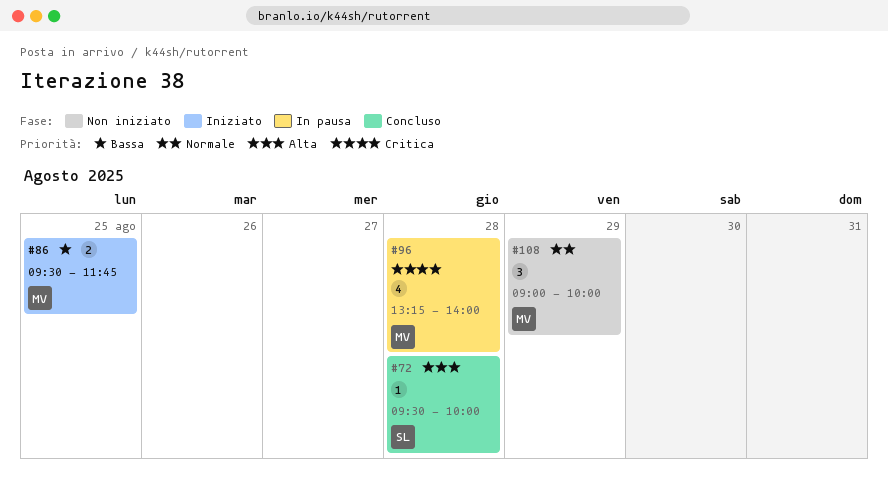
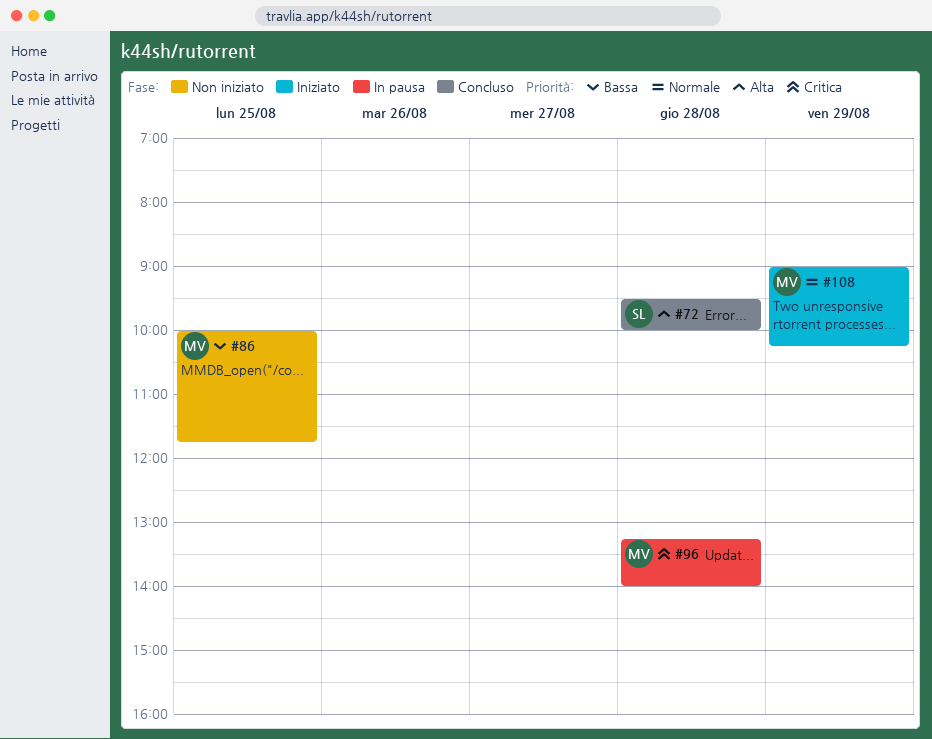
#86, status: Iniziato -> Non iniziato
#86, begins: 09:30 -> 10:00
#108, status: Non iniziato -> Iniziato
#108, ends: 10:00 -> 10:15

